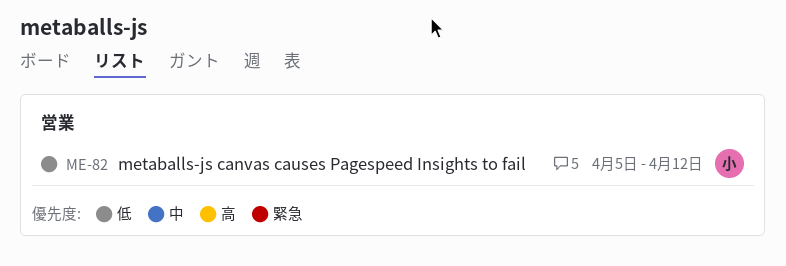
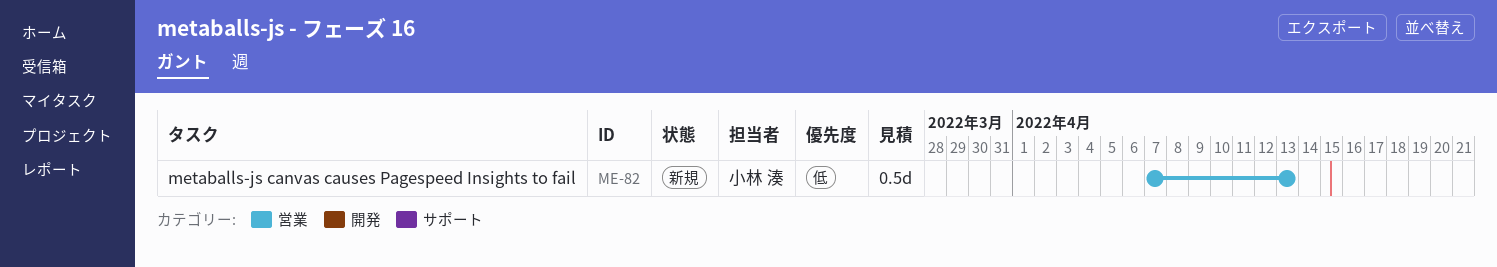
ME-82, start: Apr 5 -> Apr 7
ME-82, due: Apr 12 -> Apr 13

